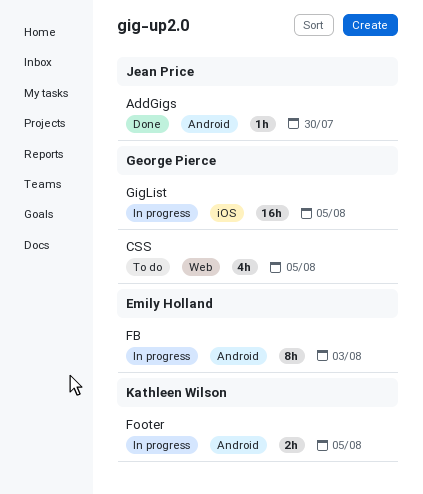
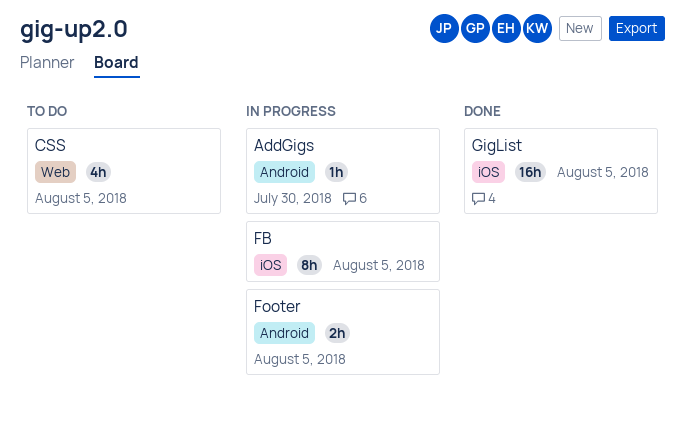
AddGigs, status: Done -> In progress
FB, label: Android -> iOS
FB, due: Aug 3 -> Aug 5
GigList, status: In progress -> Done

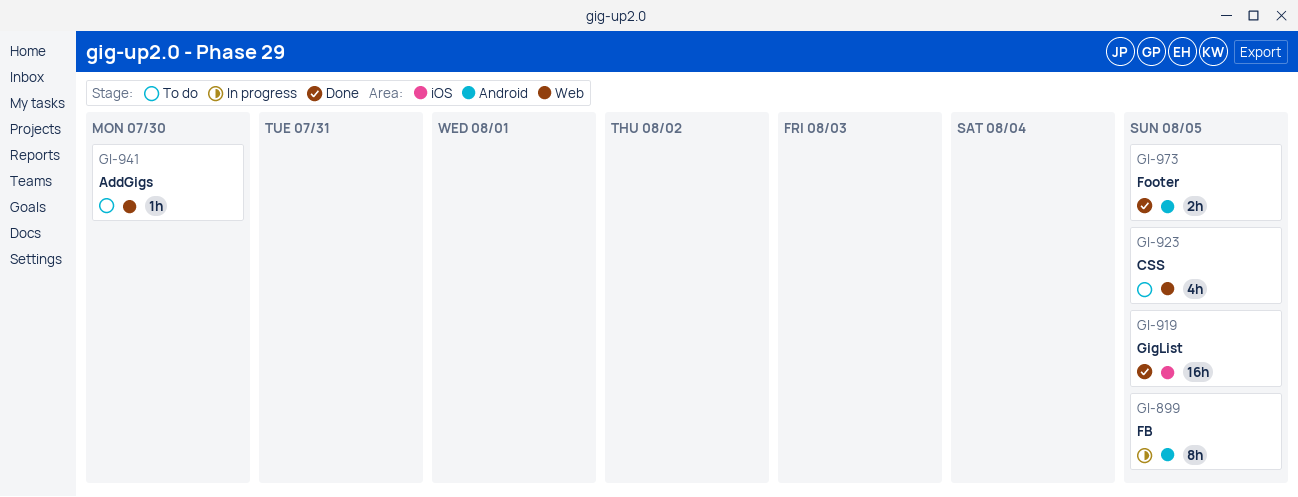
AddGigs, status: In progress -> To do
AddGigs, label: Android -> Web
FB, label: iOS -> Android
Footer, status: In progress -> Done

